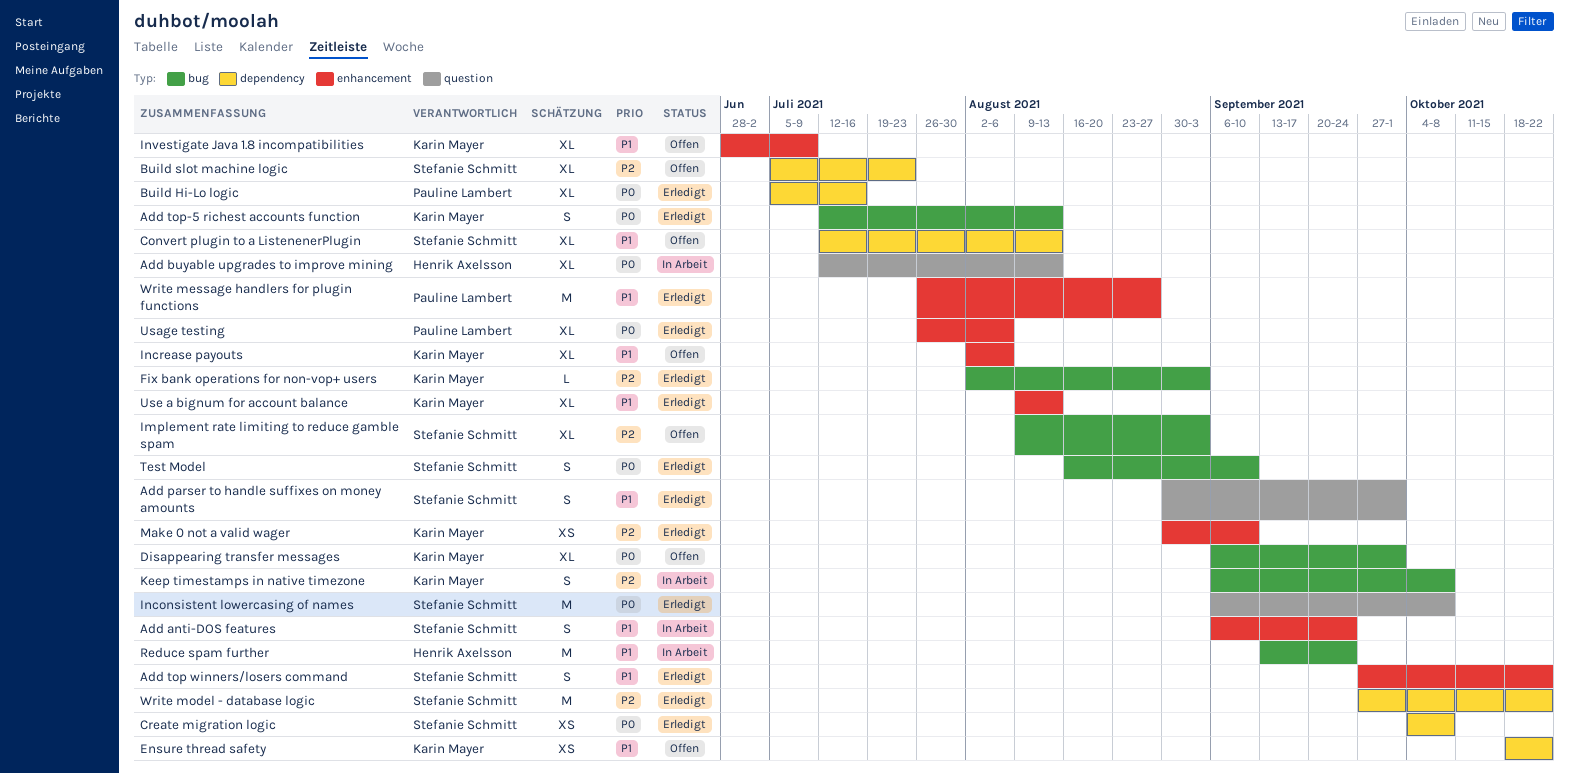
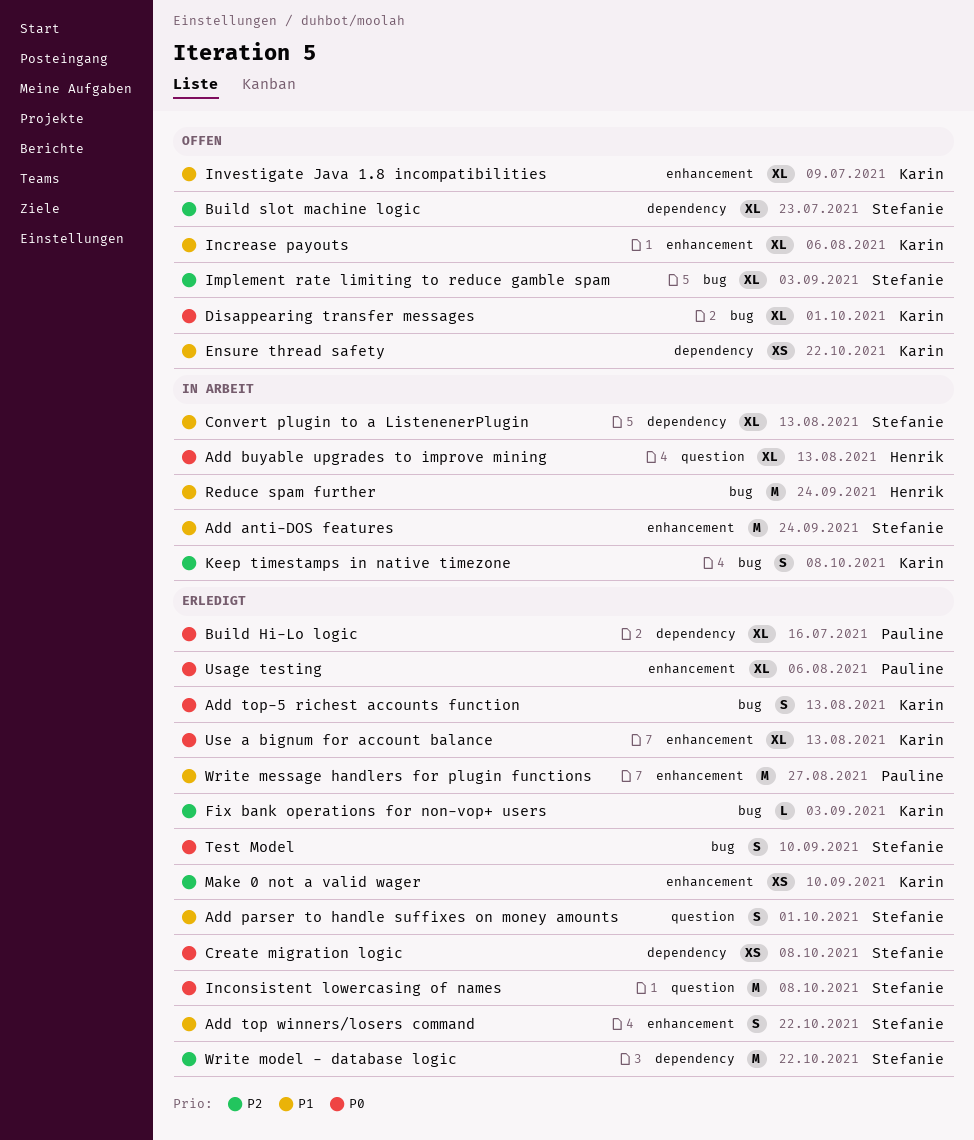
Add anti-DOS features, estimate: S -> M
Convert plugin to a ListenenerPlugin, status: Offen -> In Arbeit
Use a bignum for account balance, priority: P1 -> P0

